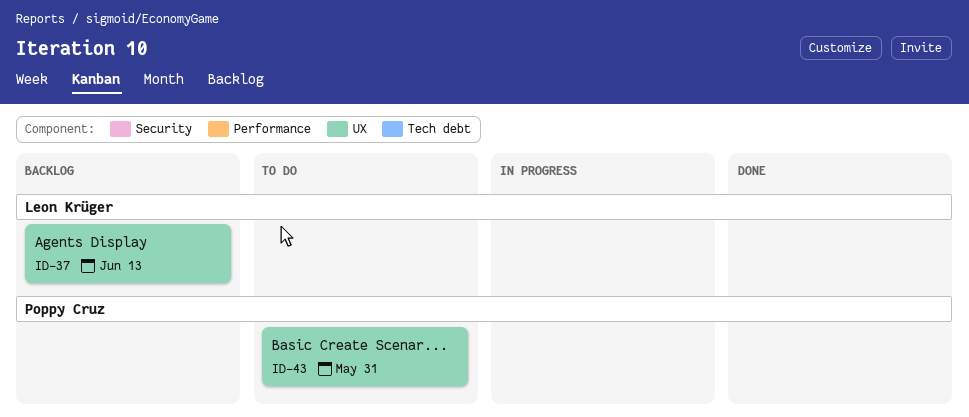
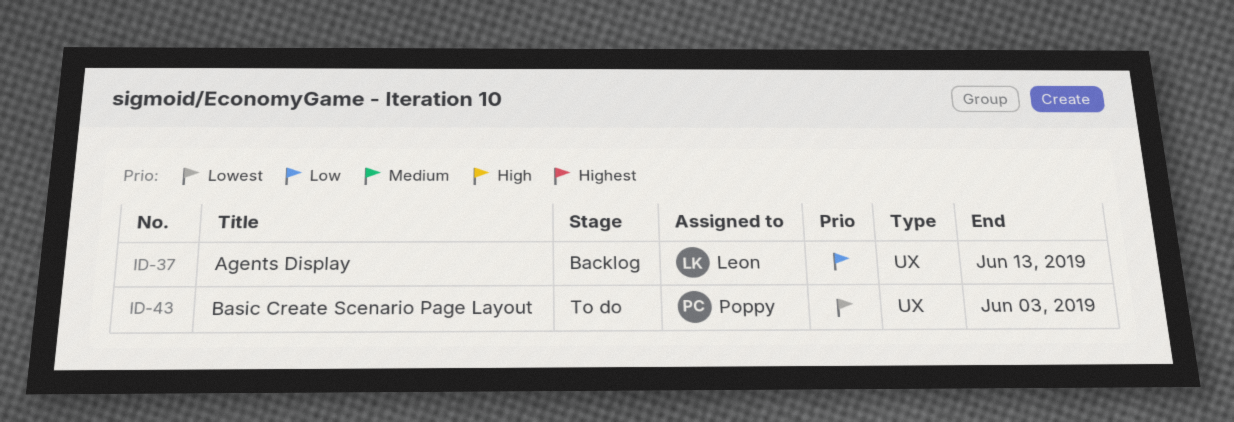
ID-43, due: May 31 -> Jun 3

